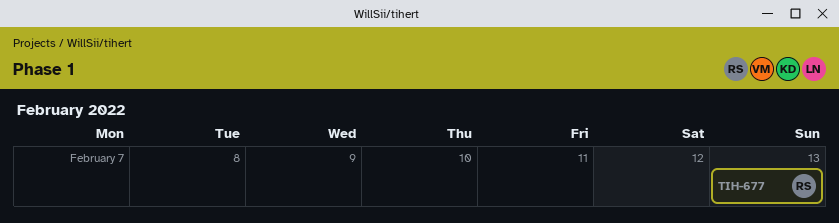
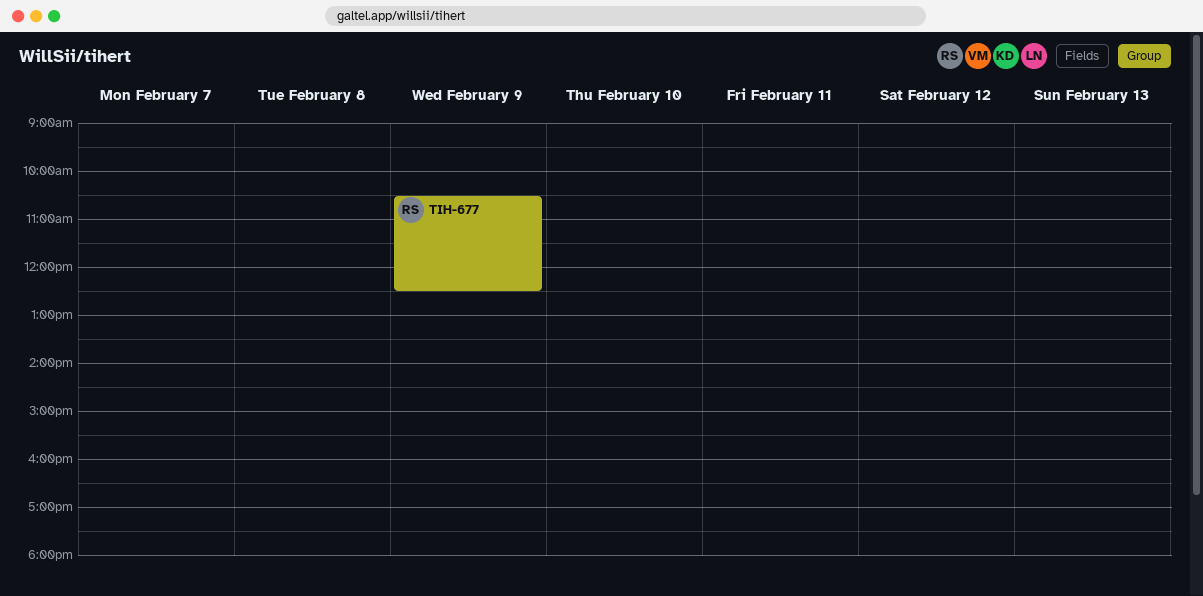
TIH-677, day: Feb 13 -> Feb 9

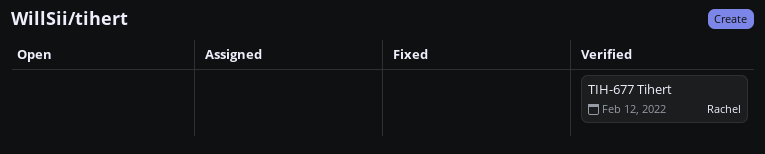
TIH-677, day: Feb 9 -> Feb 12

